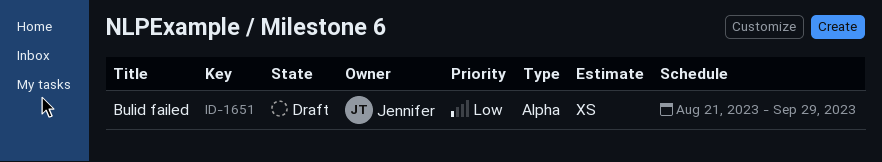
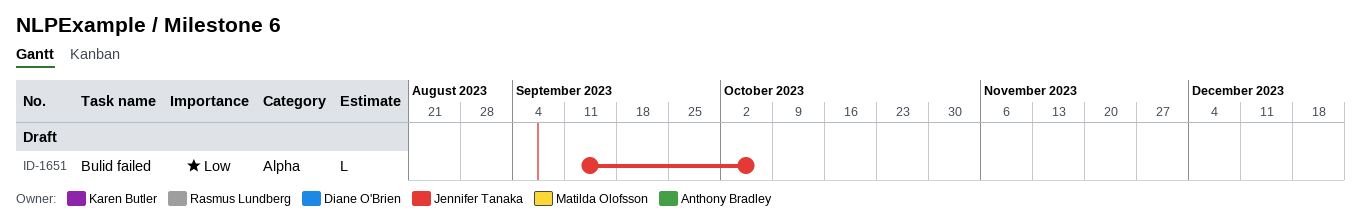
ID-1651, estimate: XS -> L
ID-1651, start: Aug 21 -> Sep 11
ID-1651, due: Sep 29 -> Oct 6

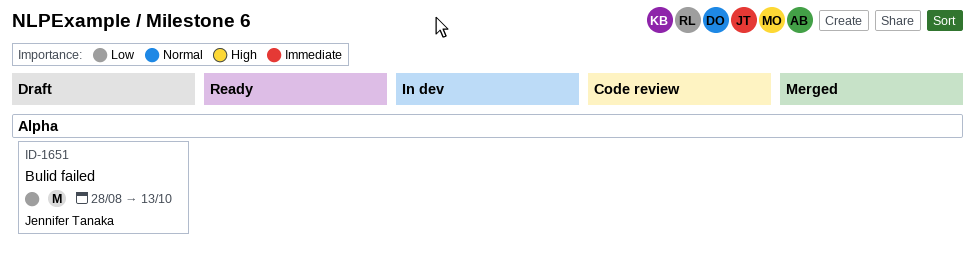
ID-1651, estimate: L -> M
ID-1651, start: Sep 11 -> Aug 28
ID-1651, due: Oct 6 -> Oct 13

